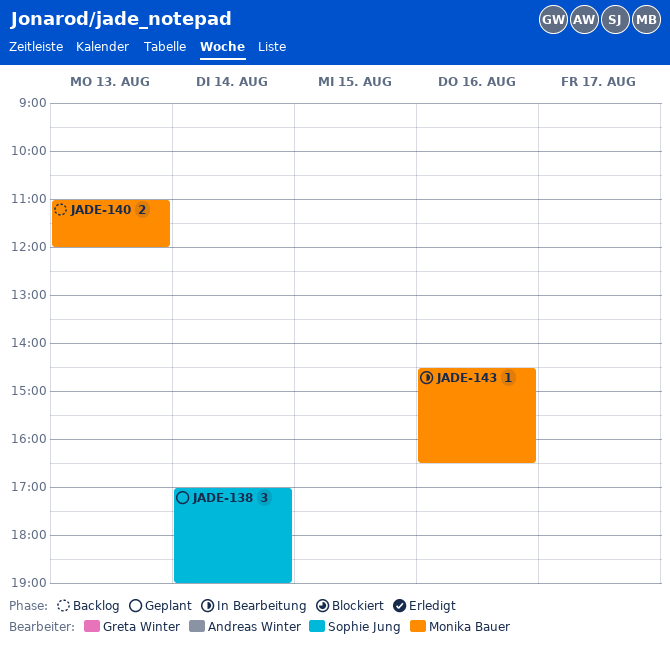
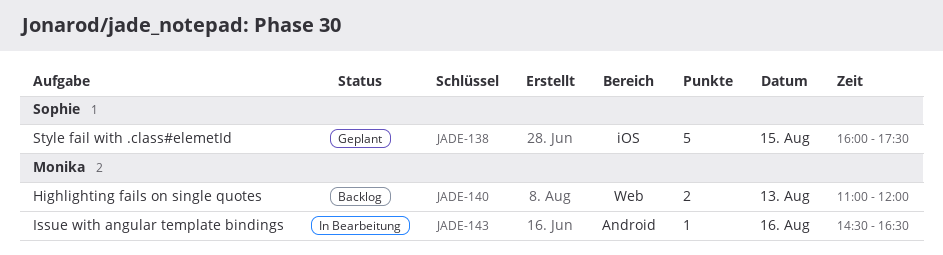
JADE-138, estimate: 3 -> 5
JADE-138, day: Aug 14 -> Aug 15
JADE-138, begins: 17:00 -> 16:00
JADE-138, ends: 19:00 -> 17:30

